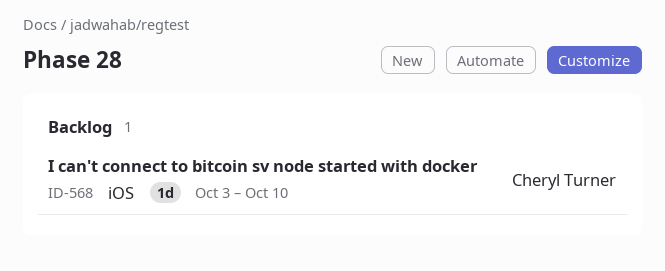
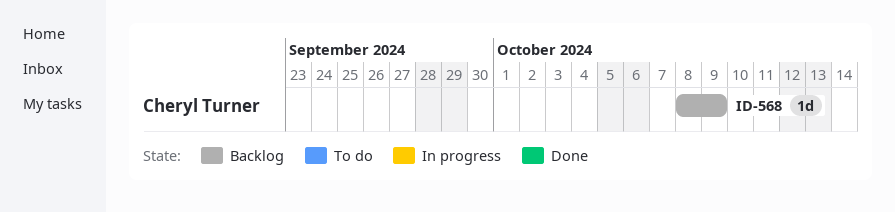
ID-568, start: Oct 3 -> Oct 8
ID-568, due: Oct 10 -> Oct 9

